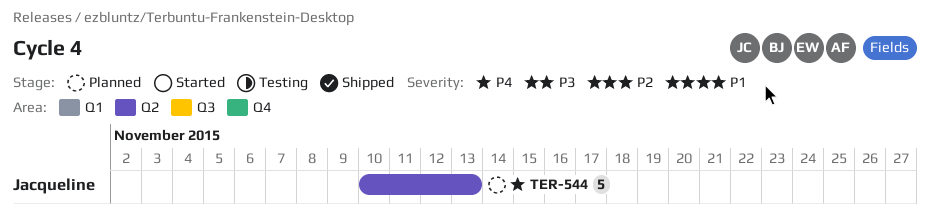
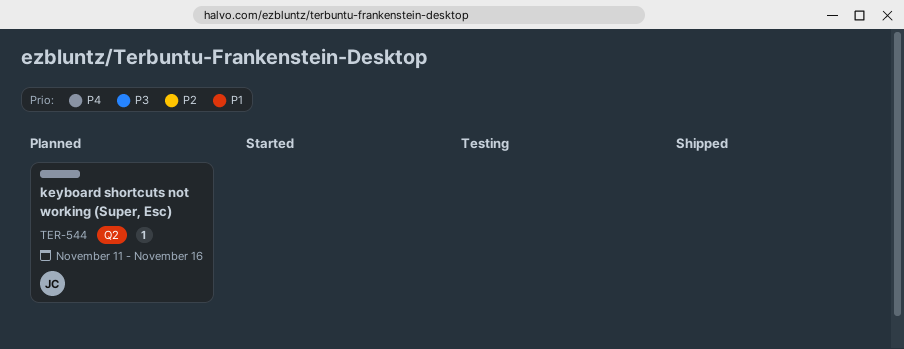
TER-544, estimate: 5 -> 1
TER-544, start: Nov 10 -> Nov 11
TER-544, due: Nov 13 -> Nov 16

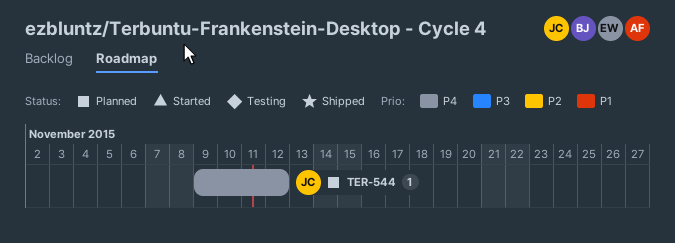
TER-544, start: Nov 11 -> Nov 9
TER-544, due: Nov 16 -> Nov 12

